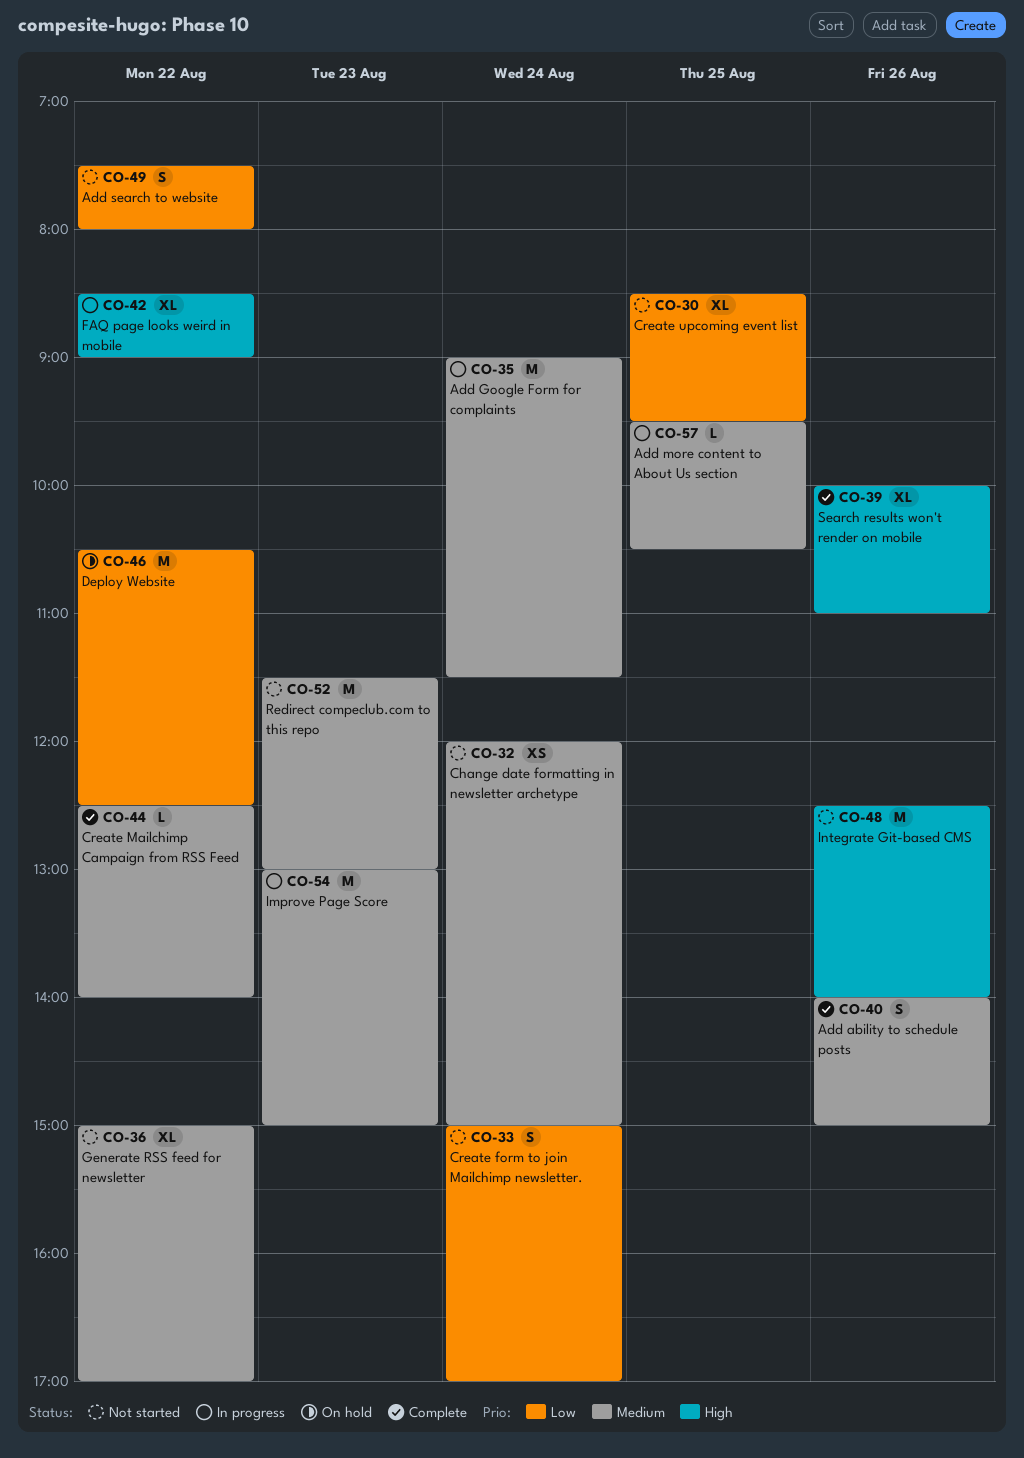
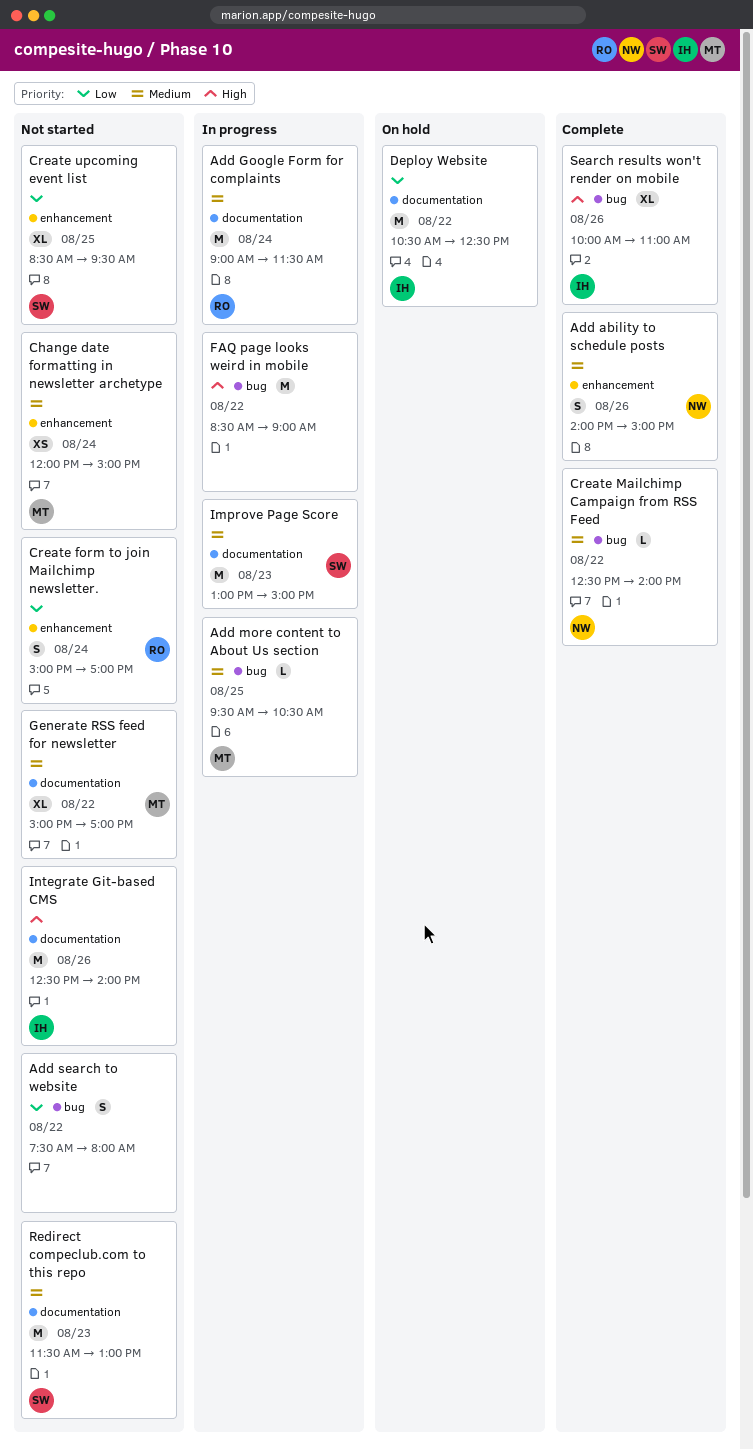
FAQ page looks weird in mobile, estimate: XL -> M

